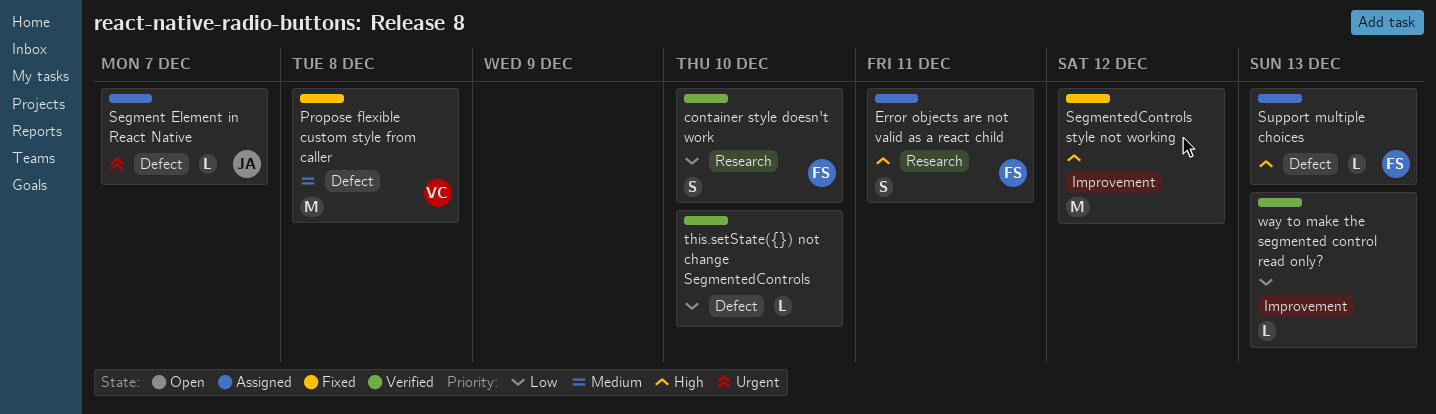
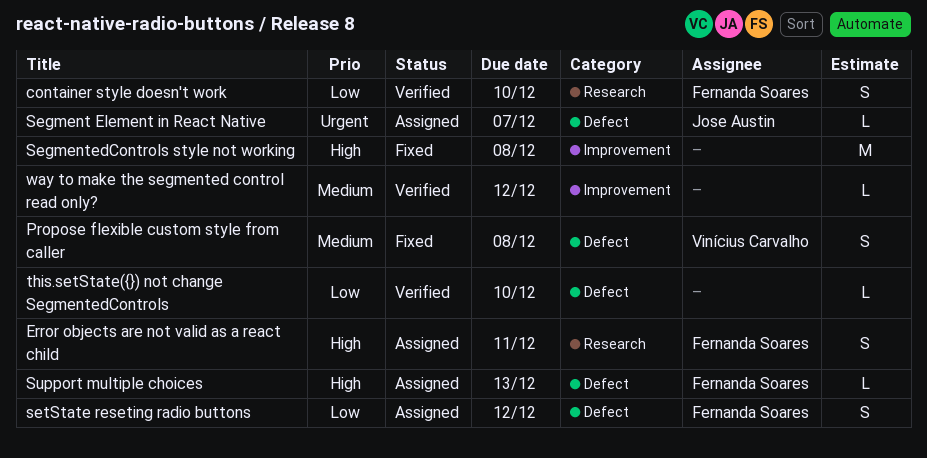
Propose flexible custom style from caller, estimate: M -> S
SegmentedControls style not working, due: Dec 12 -> Dec 8
setState reseting radio buttons: none -> present
way to make the segmented control read only?, priority: Low -> Medium
way to make the segmented control read only?, due: Dec 13 -> Dec 12

